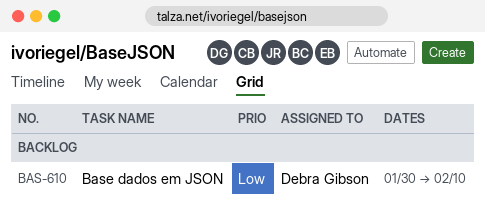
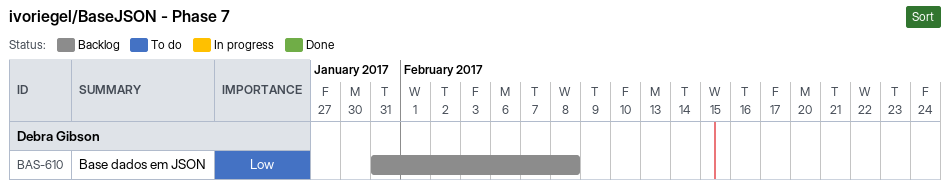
BAS-610, start: Jan 30 -> Jan 31
BAS-610, due: Feb 10 -> Feb 8

